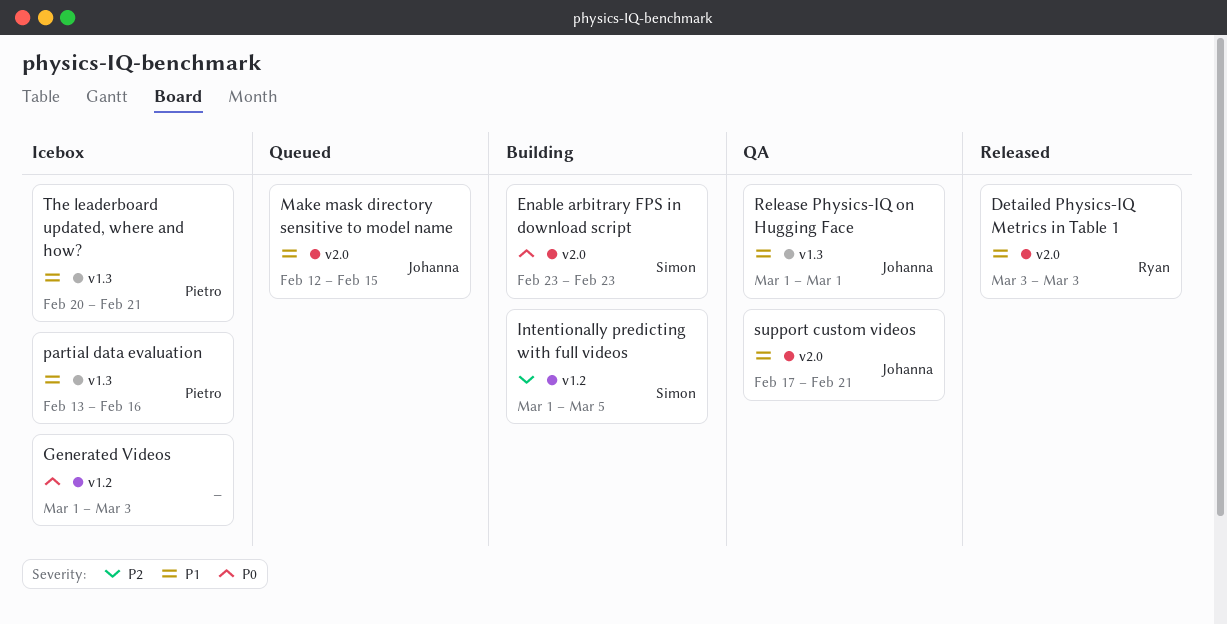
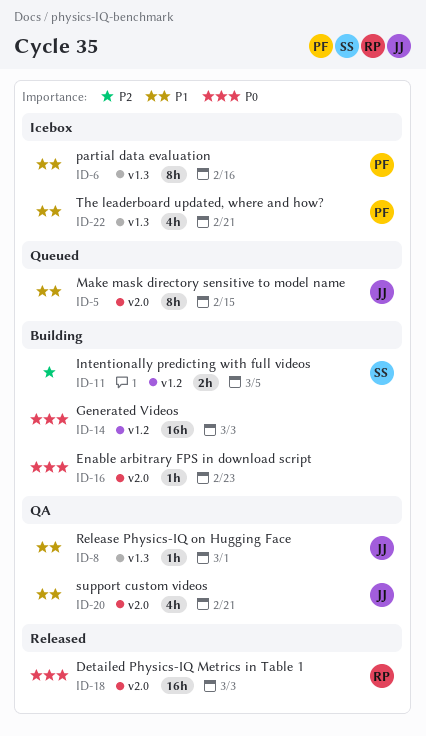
Detailed Physics-IQ Metrics in Table 1, priority: P1 -> P0
Enable arbitrary FPS in download script, owner: Simon -> none
Generated Videos, status: Icebox -> Building

